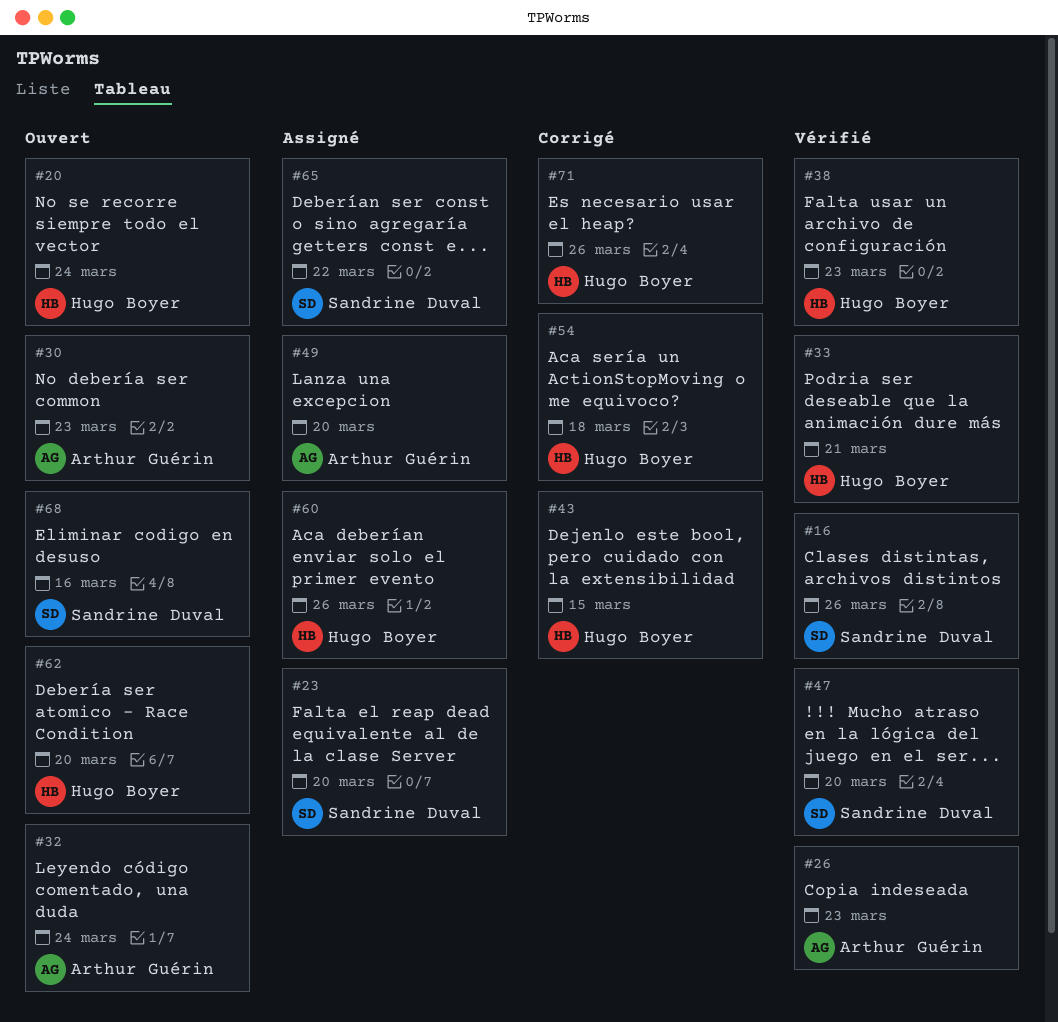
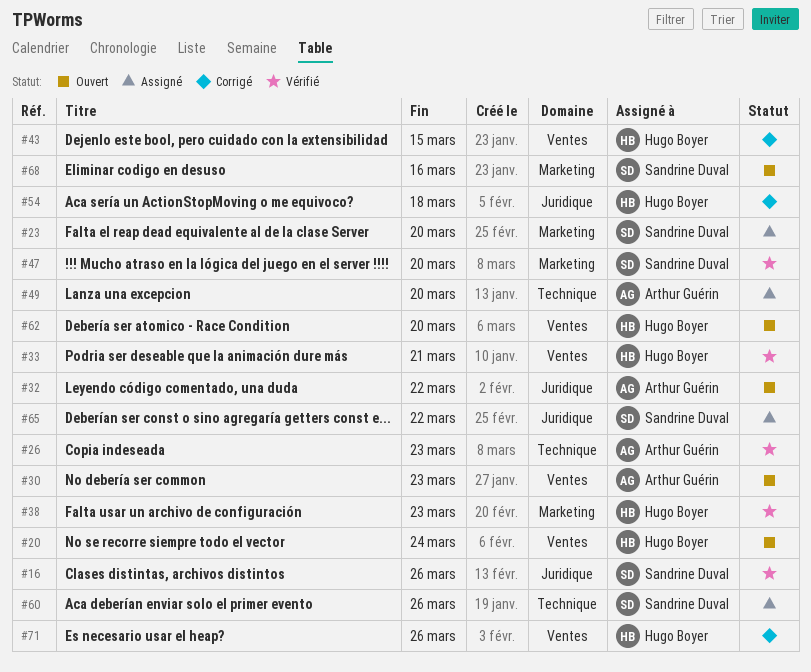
#32, due: Mar 24 -> Mar 22
#60, owner: Hugo Boyer -> Sandrine Duval

